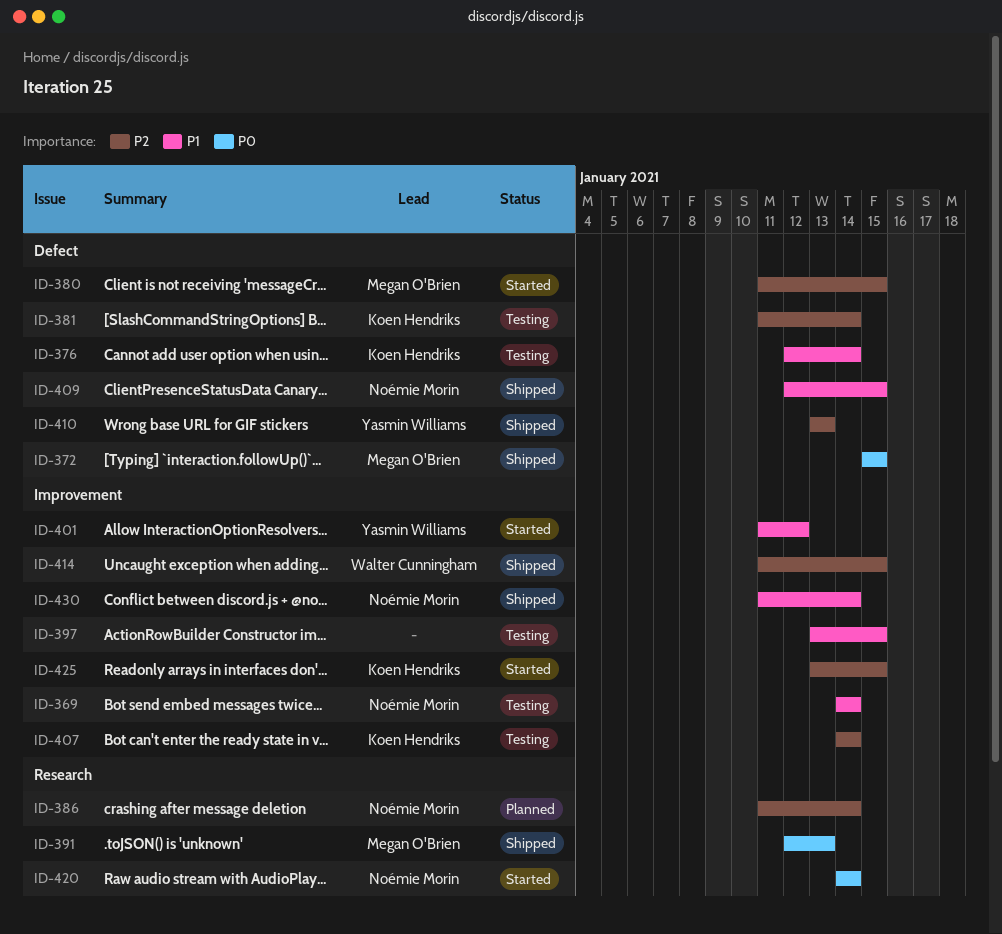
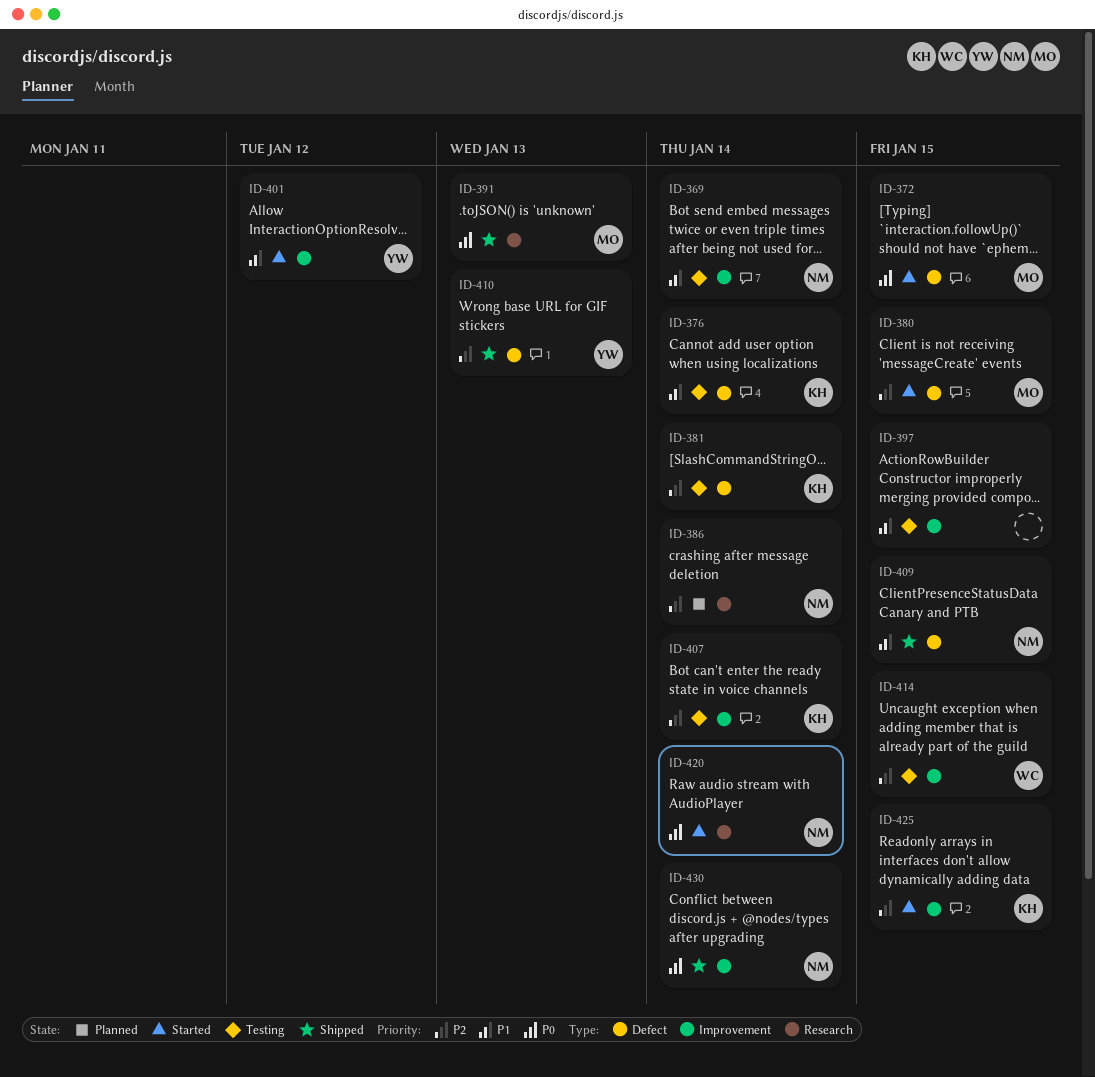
ID-372, status: Shipped -> Started
ID-414, status: Shipped -> Testing
ID-430, priority: P1 -> P0

